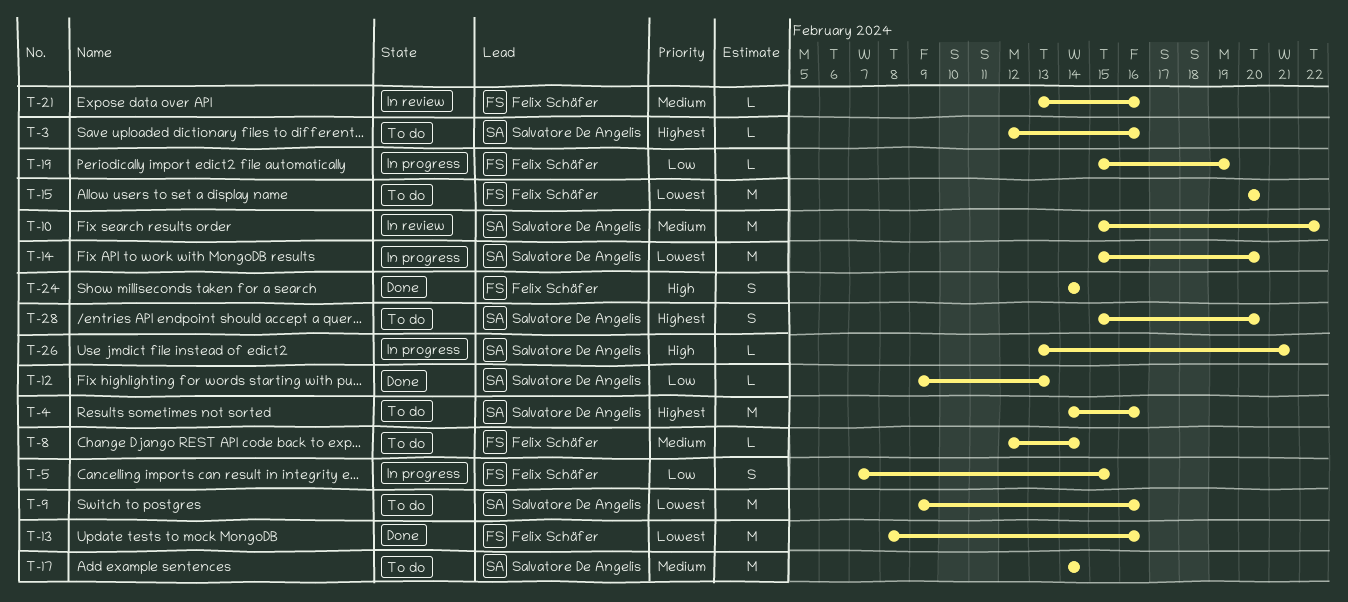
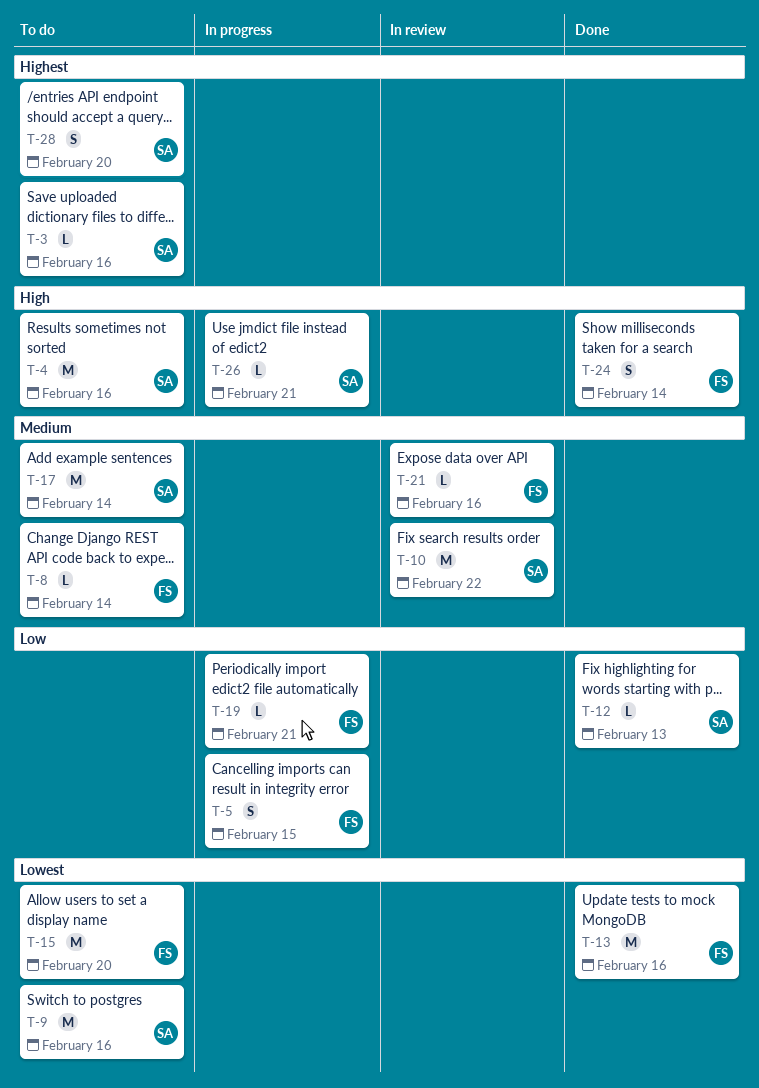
T-4, priority: Highest -> High
T-14: present -> none
T-19, due: Feb 19 -> Feb 21

